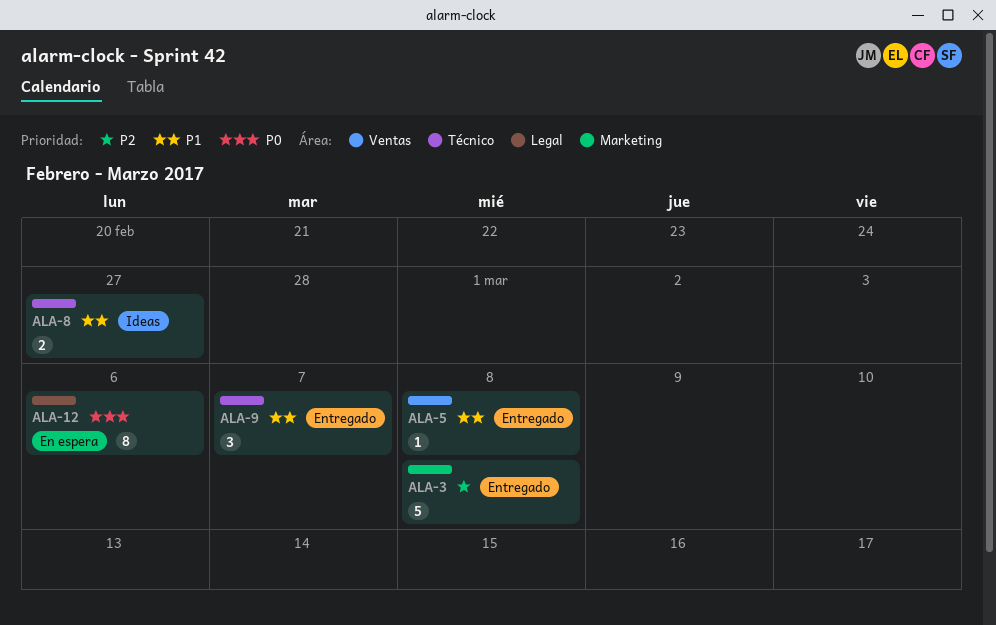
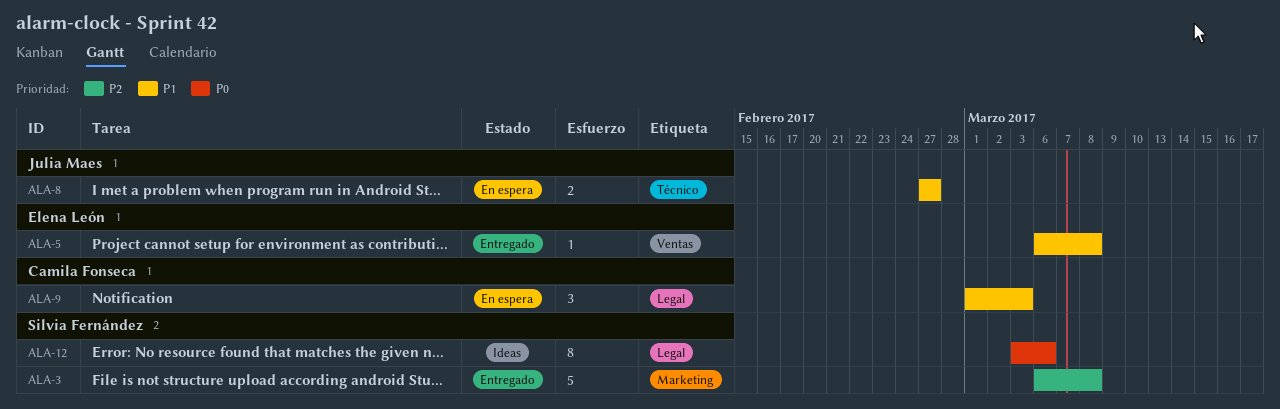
ALA-8, status: Ideas -> En espera
ALA-9, status: Entregado -> En espera
ALA-9, label: Técnico -> Legal
ALA-9, due: Mar 7 -> Mar 3
ALA-12, status: En espera -> Ideas

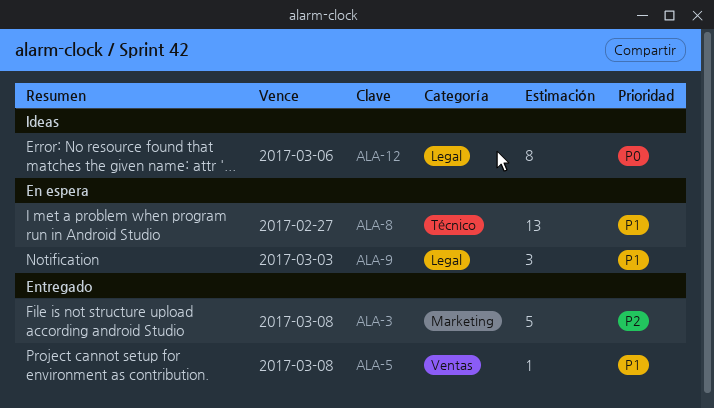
ALA-8, estimate: 2 -> 13

